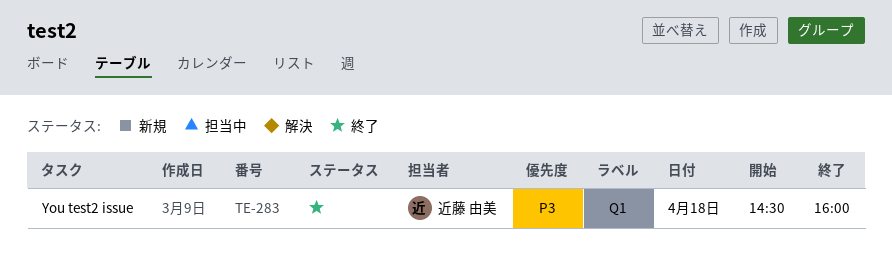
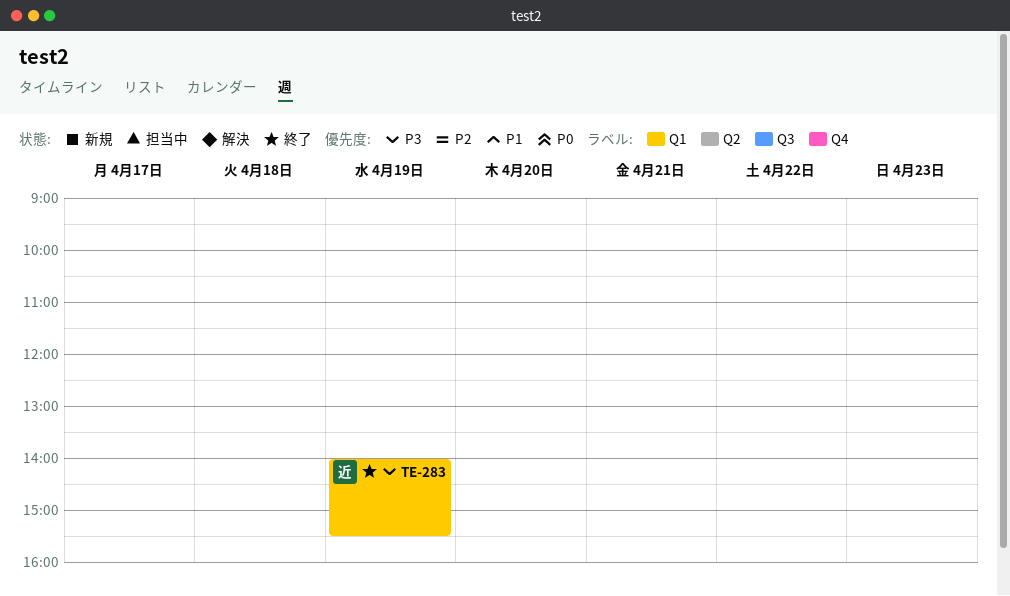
TE-283, day: Apr 18 -> Apr 19
TE-283, begins: 14:30 -> 14:00
TE-283, ends: 16:00 -> 15:30

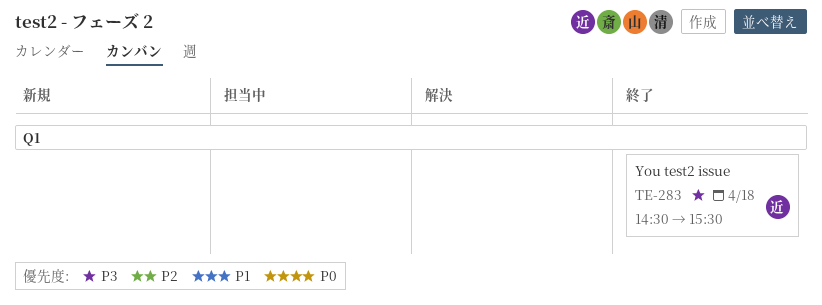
TE-283, day: Apr 19 -> Apr 18
TE-283, begins: 14:00 -> 14:30

